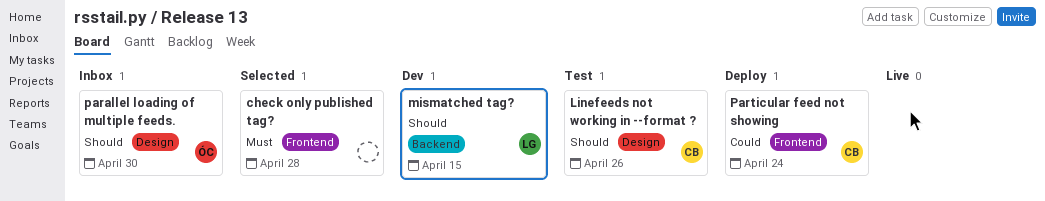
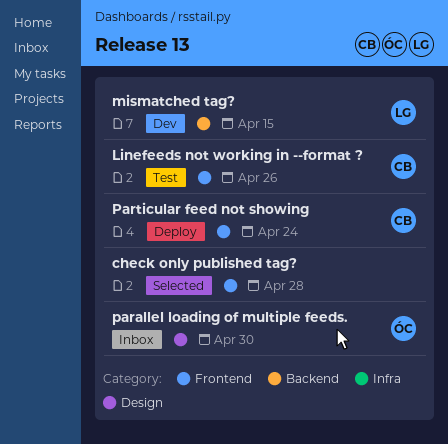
Linefeeds not working in --format ?, label: Design -> Frontend

